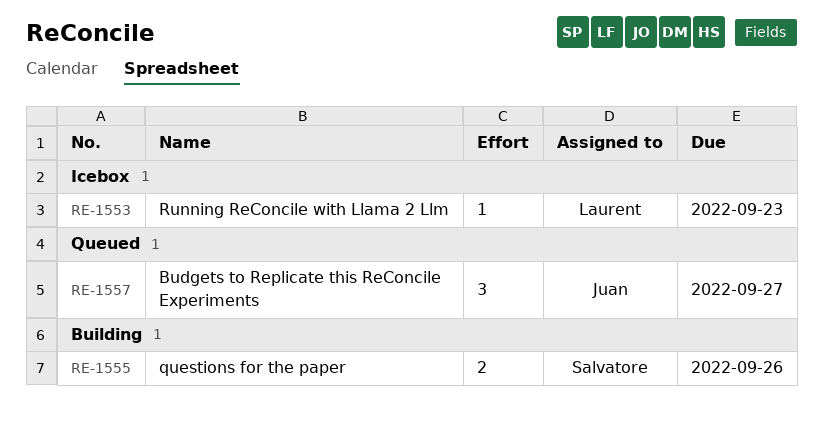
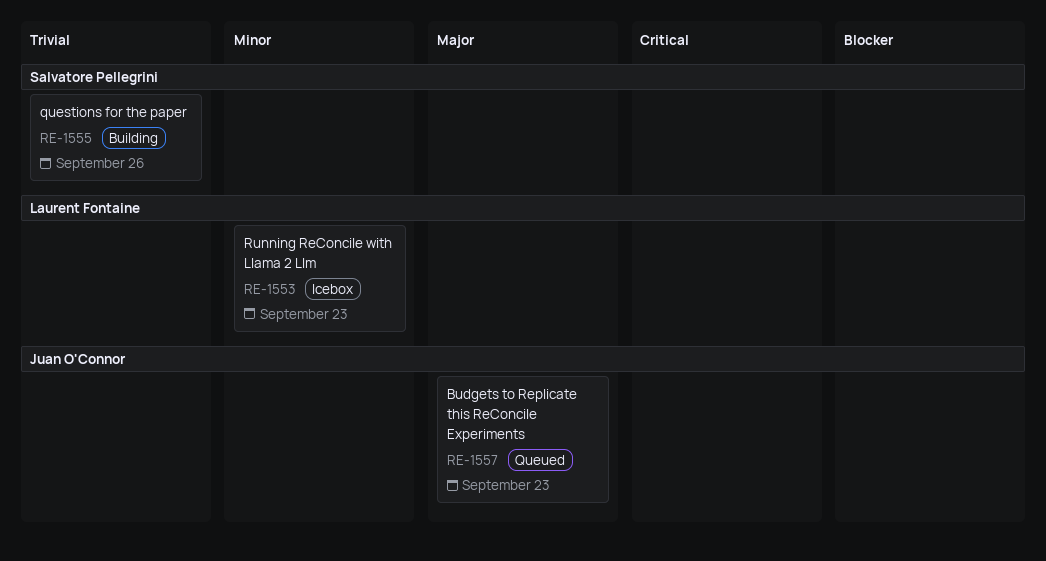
RE-1557, due: Sep 27 -> Sep 23

